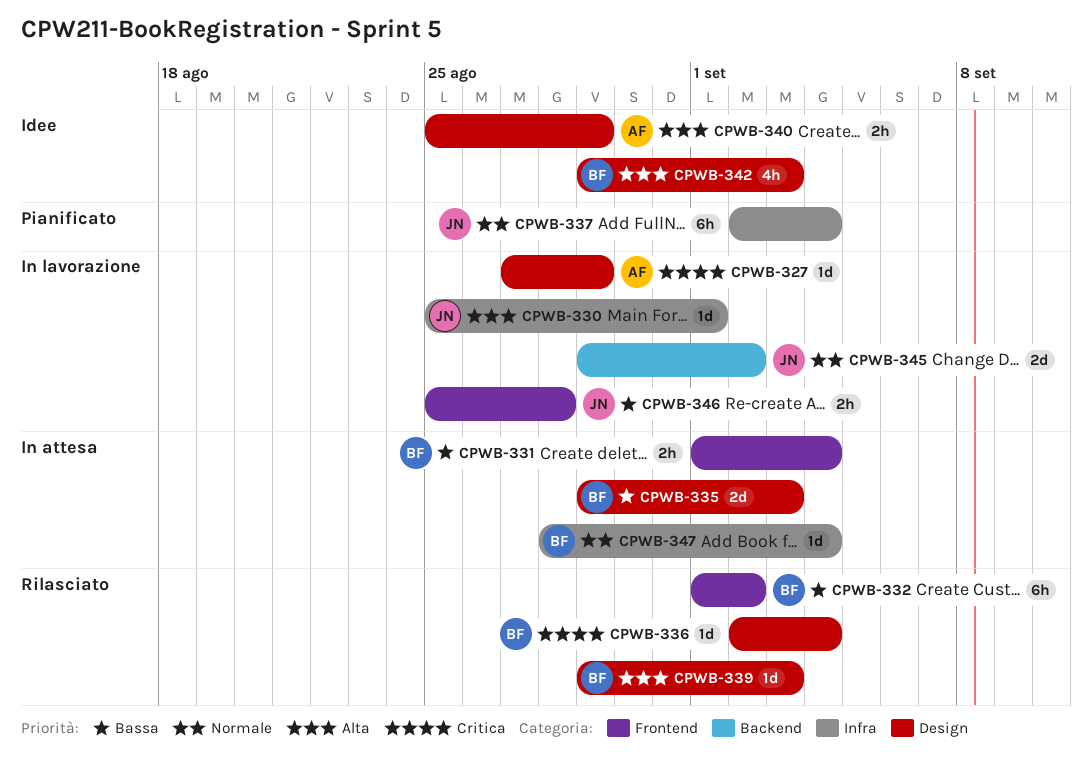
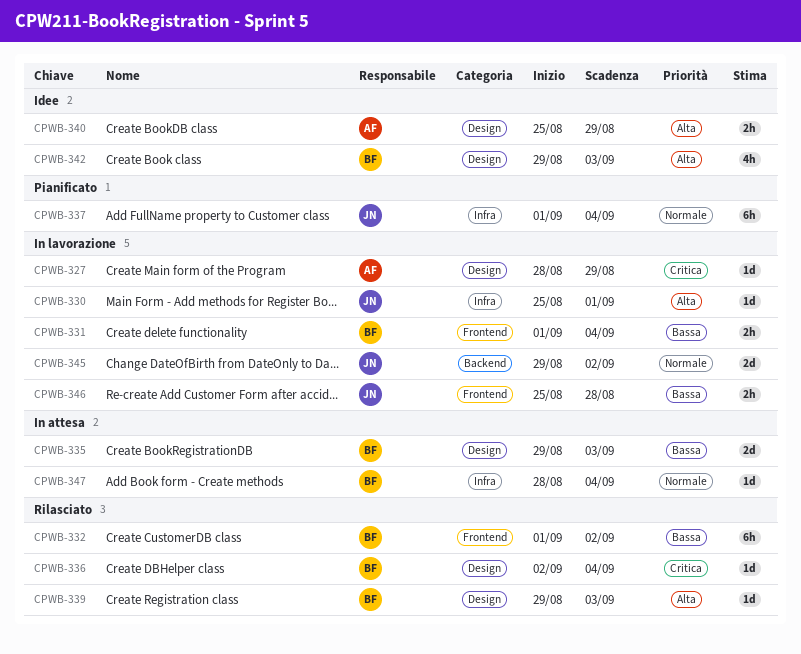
CPWB-327, start: Aug 27 -> Aug 28
CPWB-331, status: In attesa -> In lavorazione
CPWB-337, start: Sep 2 -> Sep 1

